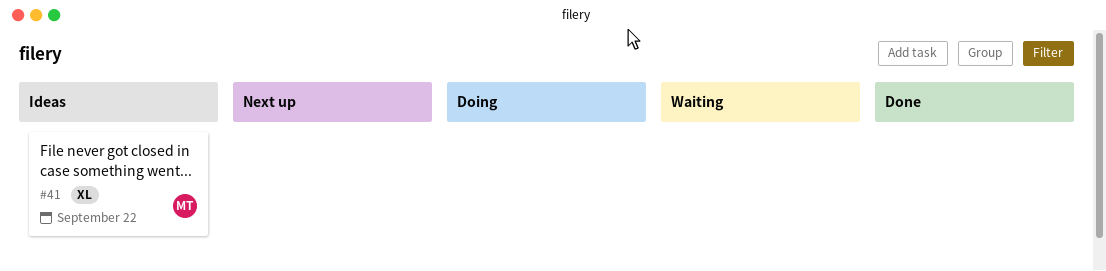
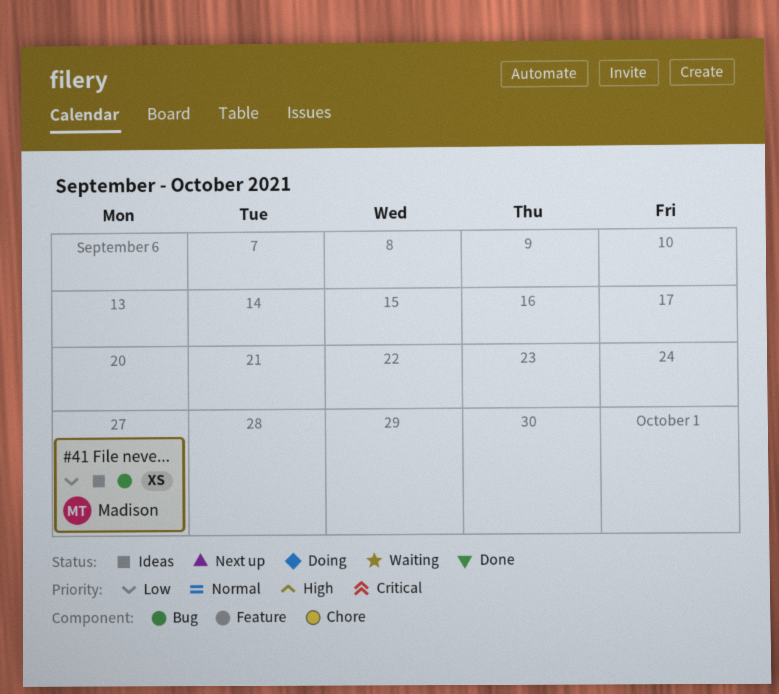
#41, estimate: XL -> XS
#41, due: Sep 22 -> Sep 27

